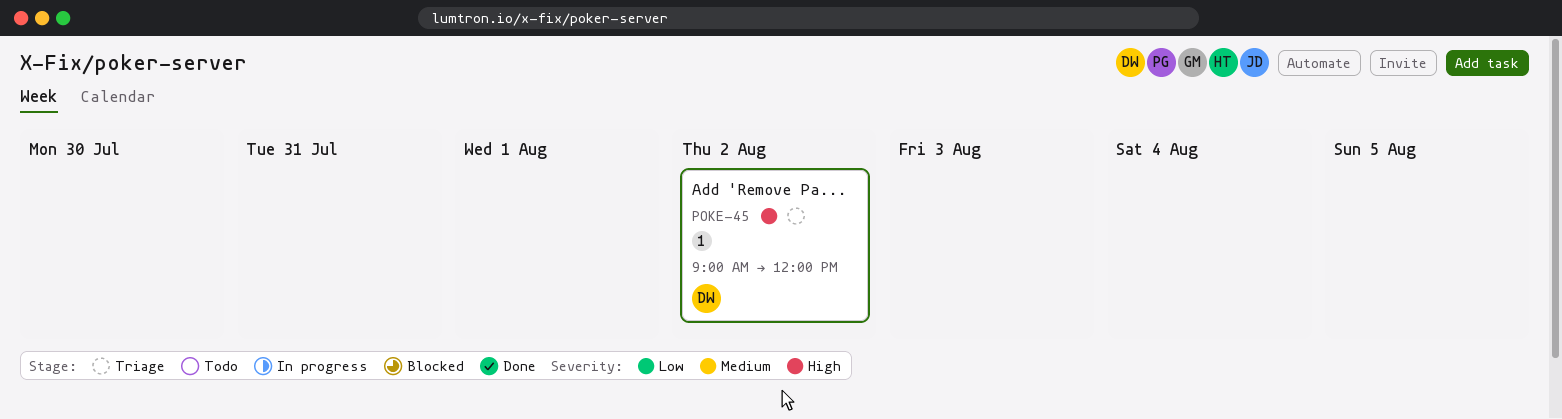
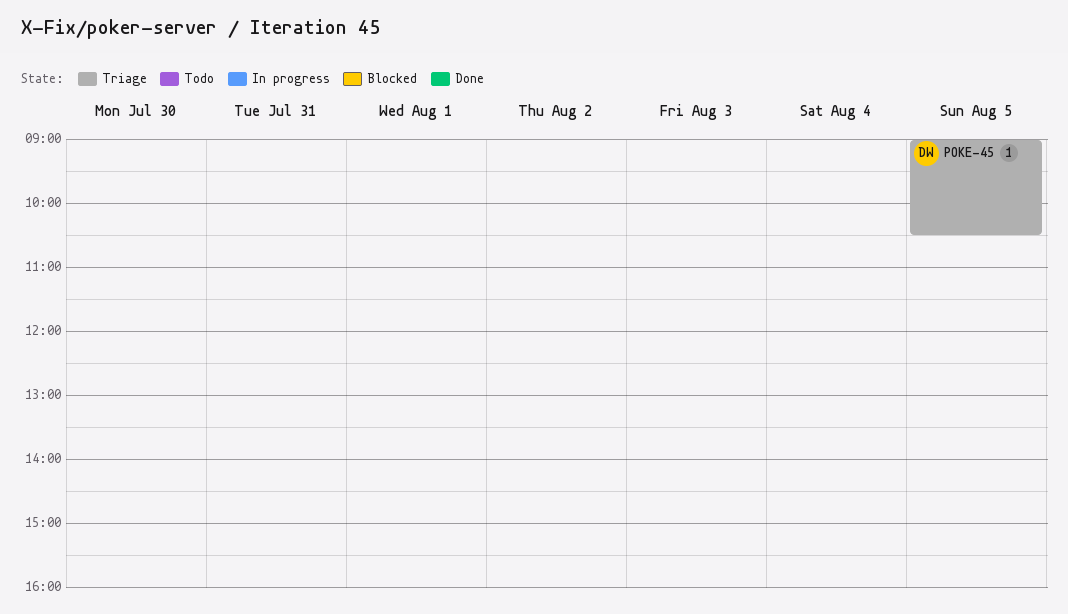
POKE-45, day: Aug 2 -> Aug 5
POKE-45, ends: 12:00 -> 10:30

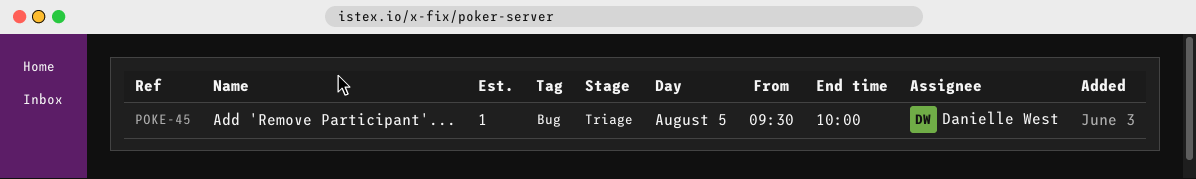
POKE-45, begins: 09:00 -> 09:30
POKE-45, ends: 10:30 -> 10:00

